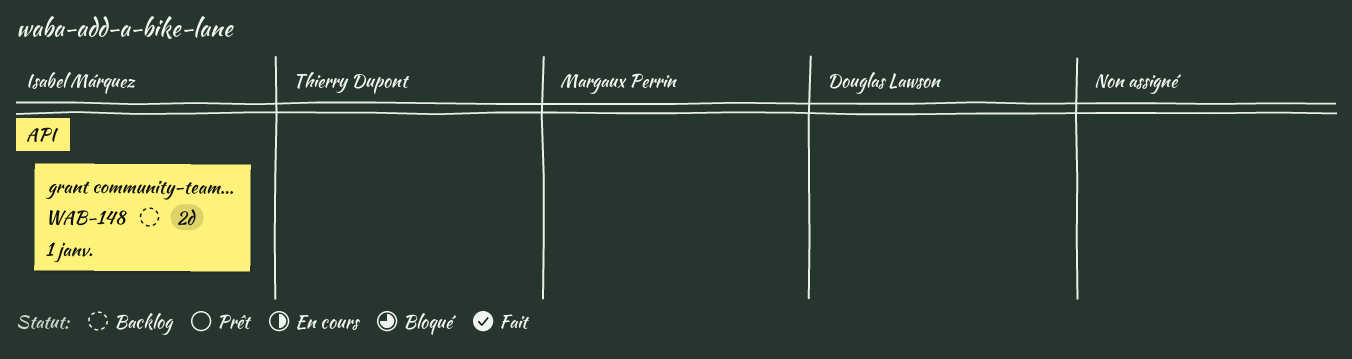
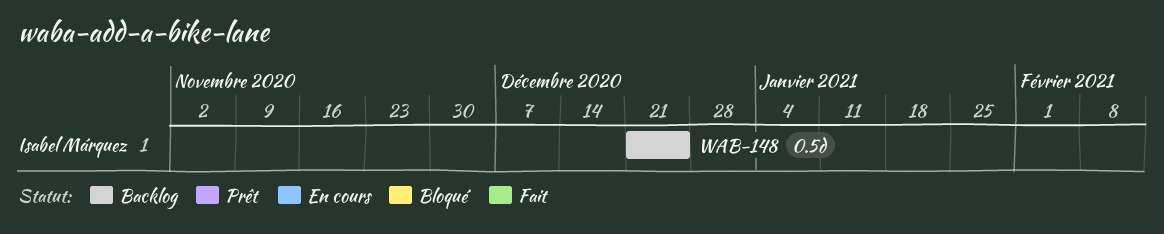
WAB-148, estimate: 2d -> 0.5d
WAB-148, due: Jan 1 -> Dec 25

